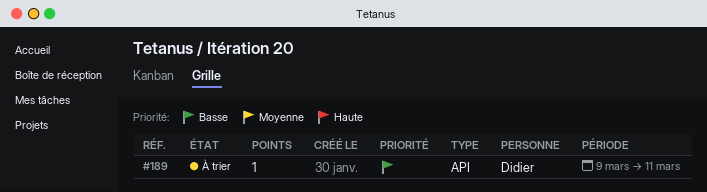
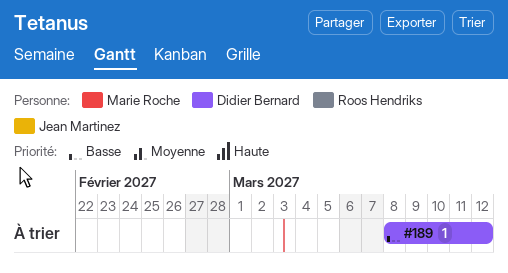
#189, start: Mar 9 -> Mar 8
#189, due: Mar 11 -> Mar 12

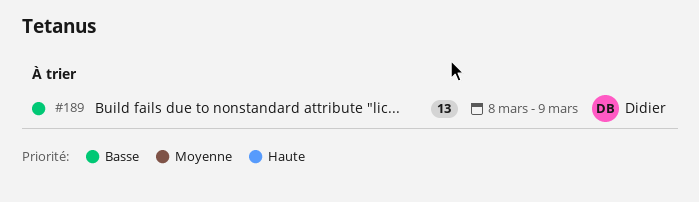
#189, estimate: 1 -> 13
#189, due: Mar 12 -> Mar 9

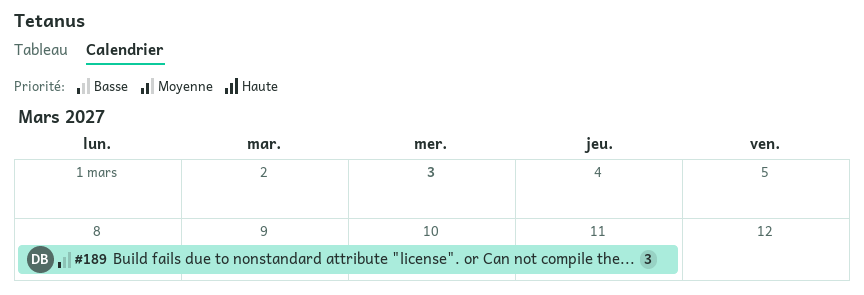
#189, estimate: 13 -> 3
#189, due: Mar 9 -> Mar 11

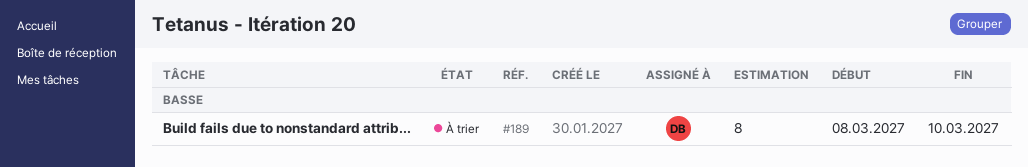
#189, estimate: 3 -> 8
#189, due: Mar 11 -> Mar 10

